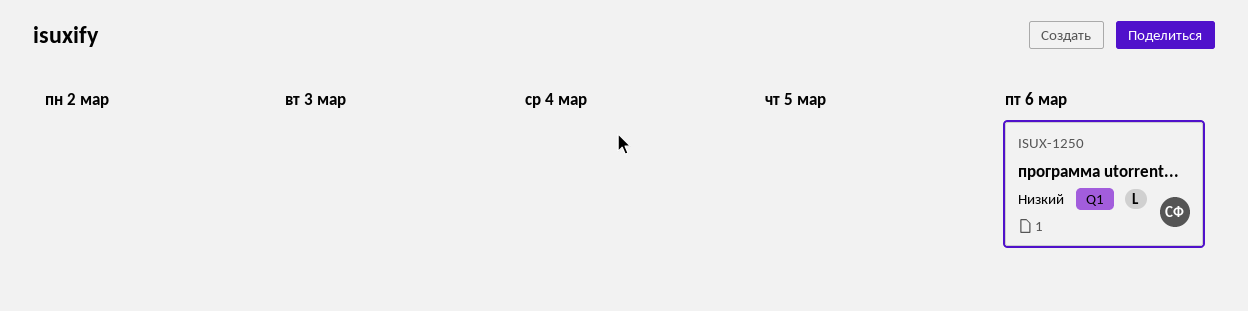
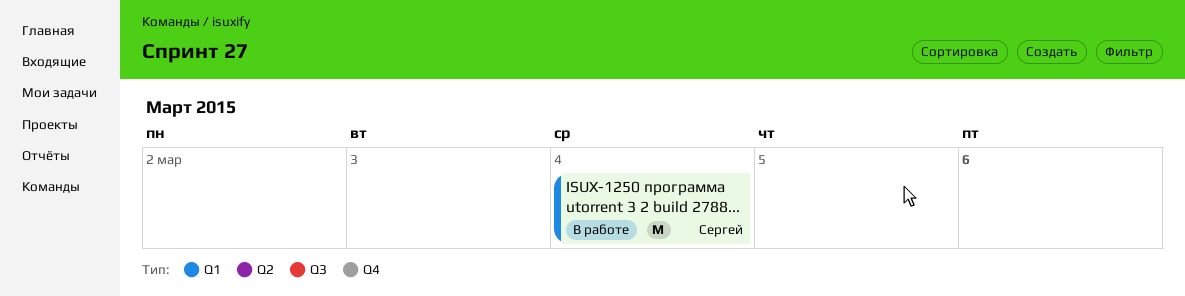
ISUX-1250, estimate: L -> M
ISUX-1250, due: Mar 6 -> Mar 4

